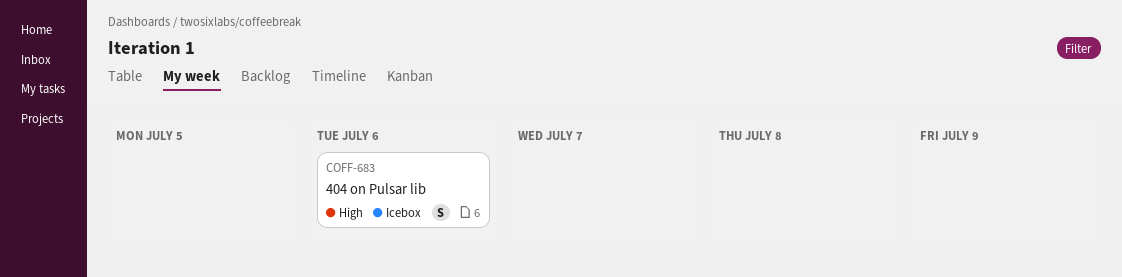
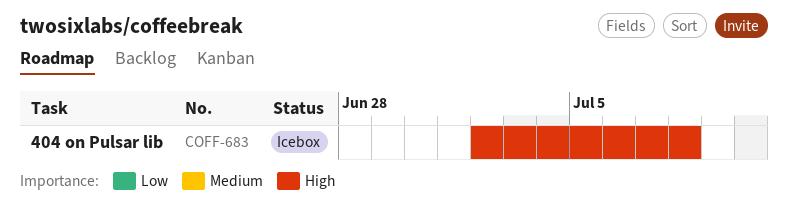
COFF-683, due: Jul 6 -> Jul 8

